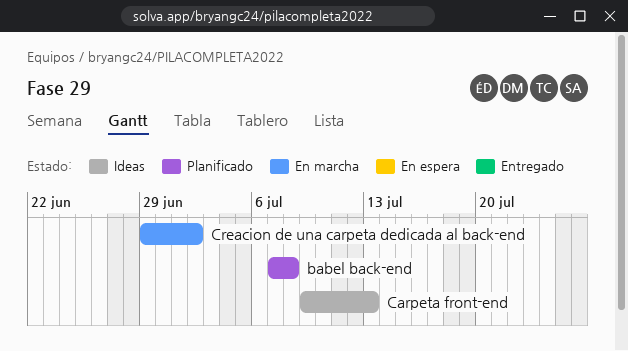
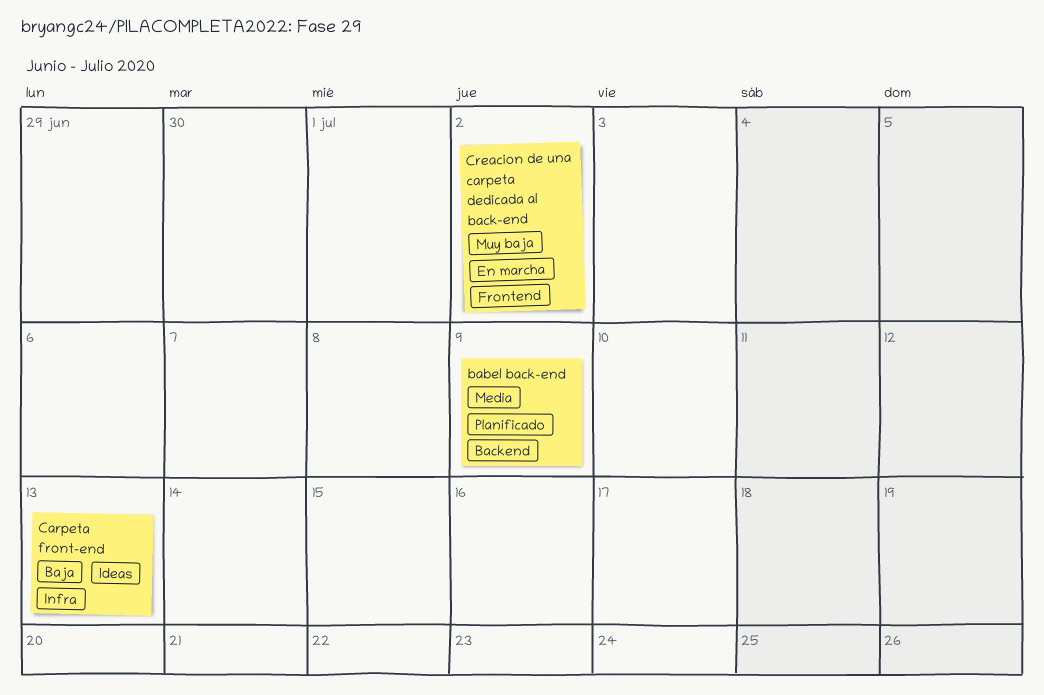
babel back-end, due: Jul 8 -> Jul 9

